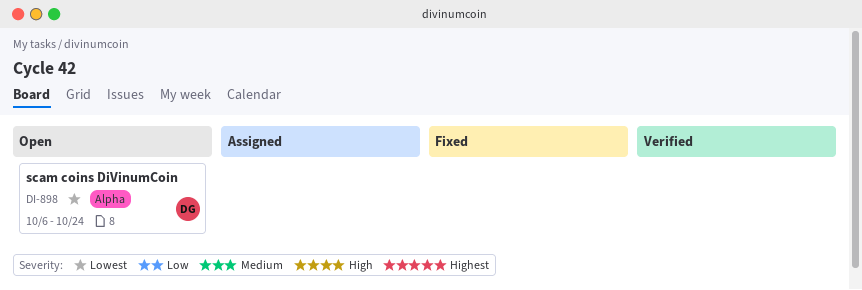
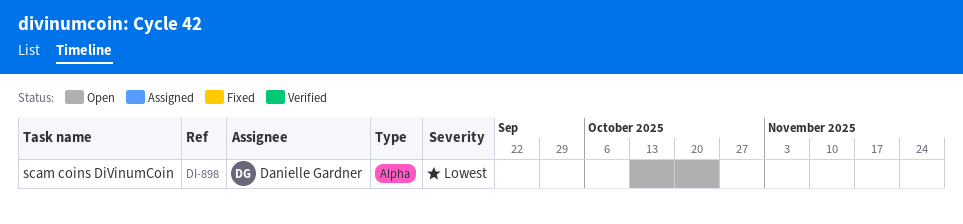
DI-898, start: Oct 6 -> Oct 13

